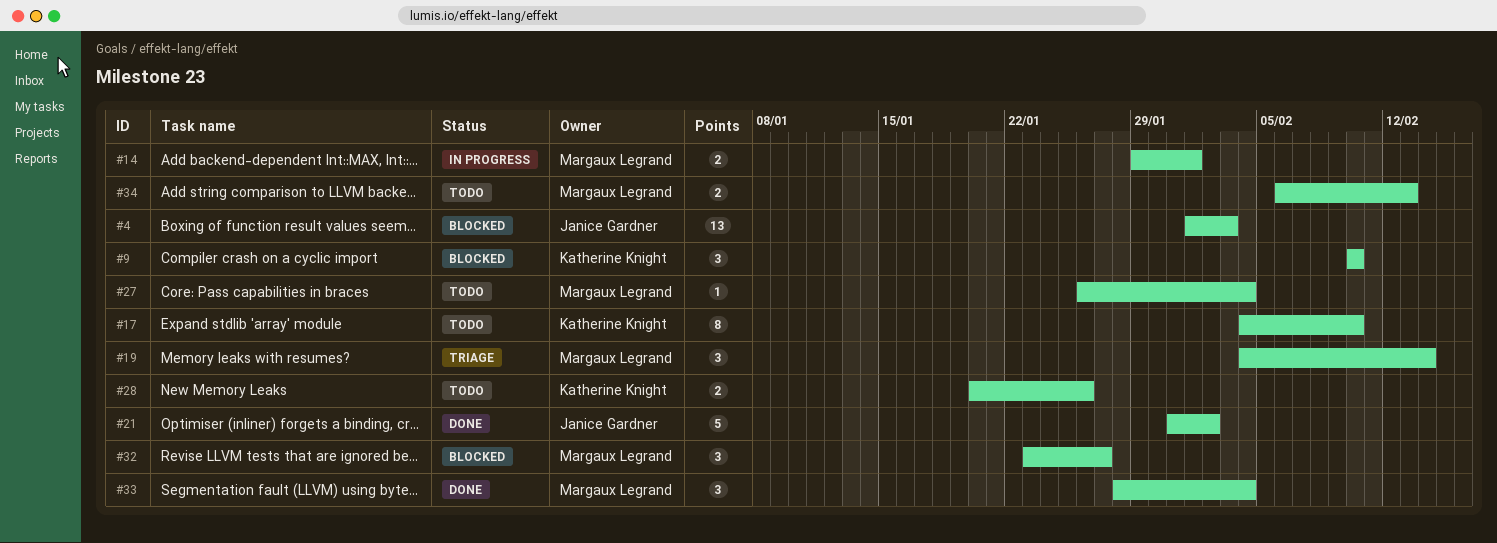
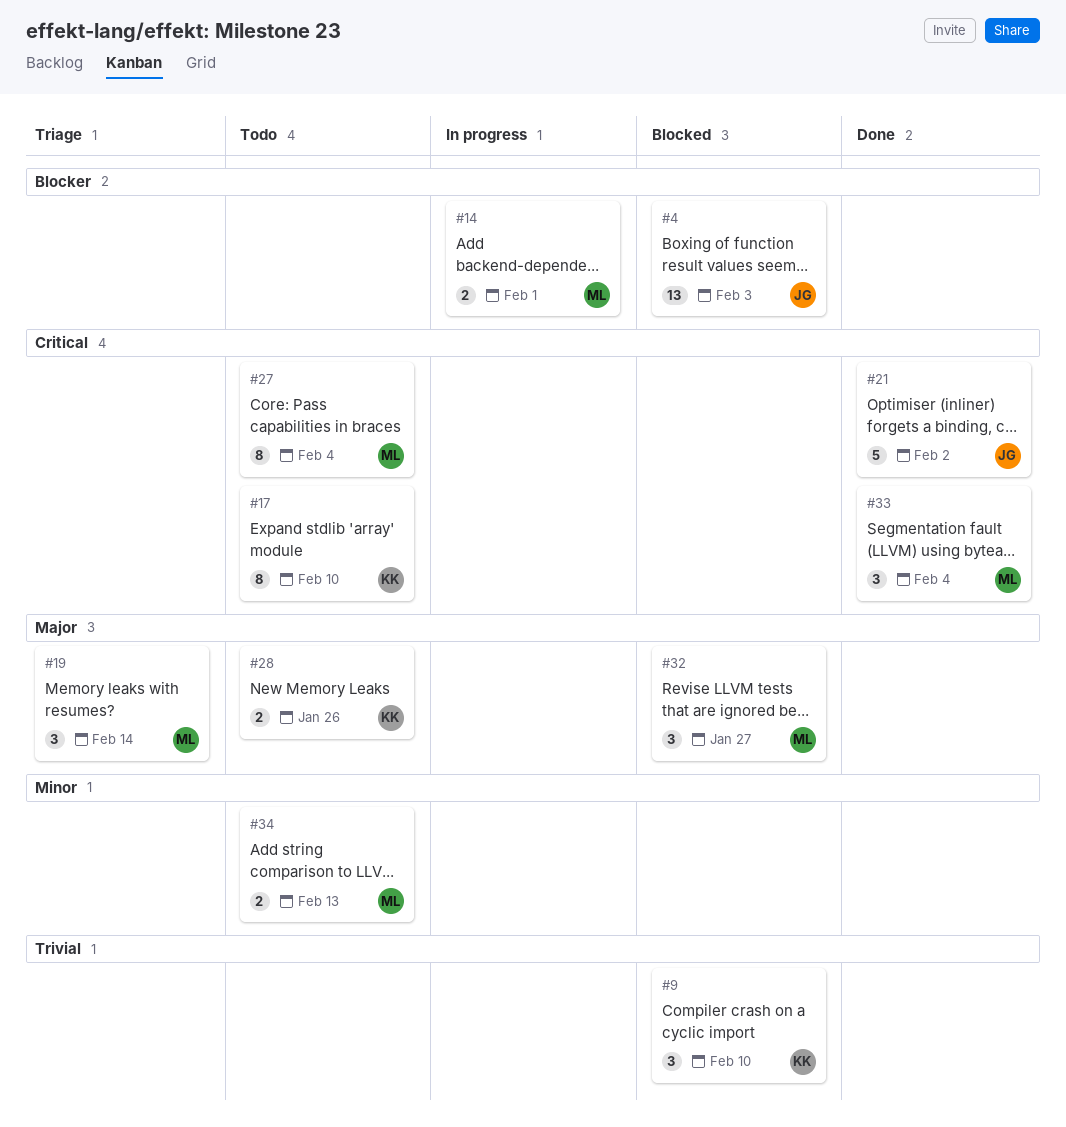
#27, estimate: 1 -> 8

